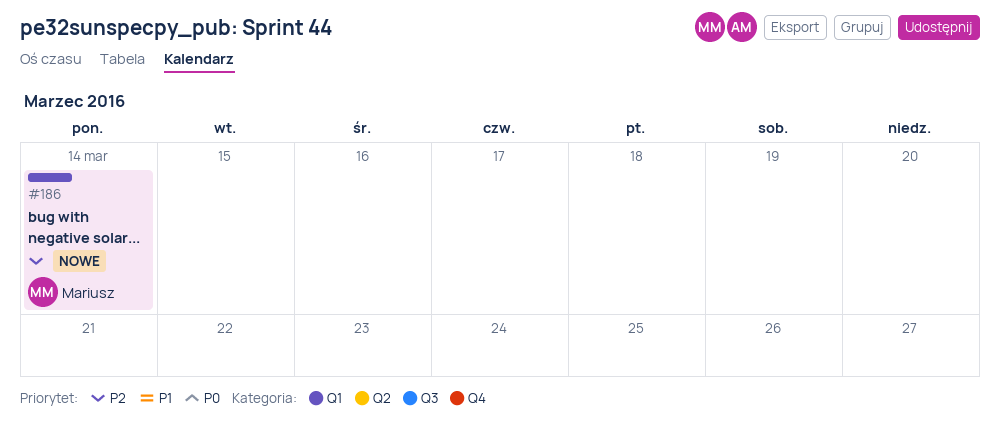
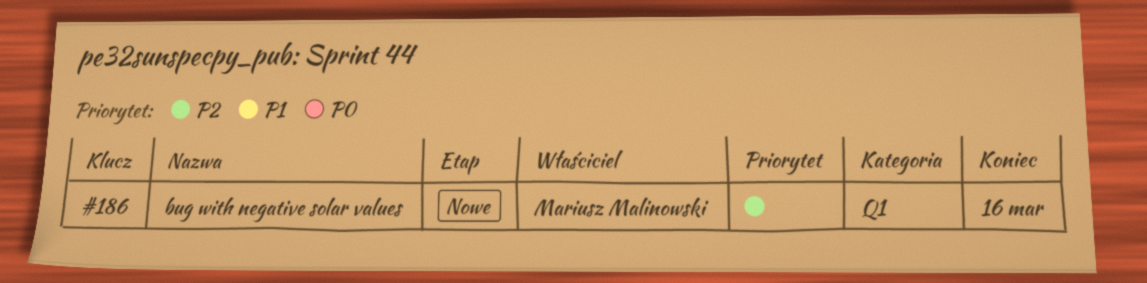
#186, due: Mar 14 -> Mar 16

